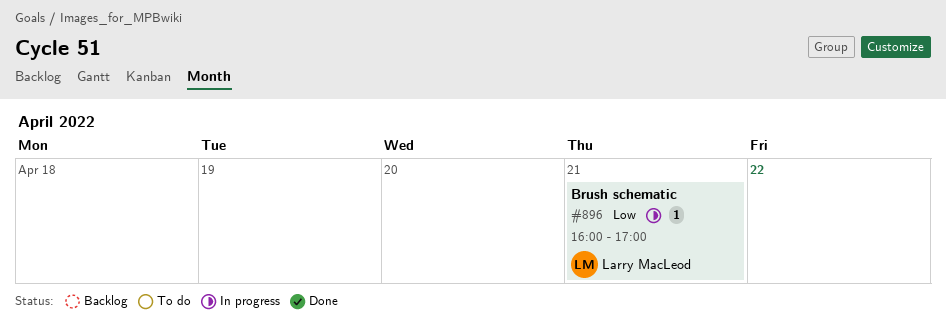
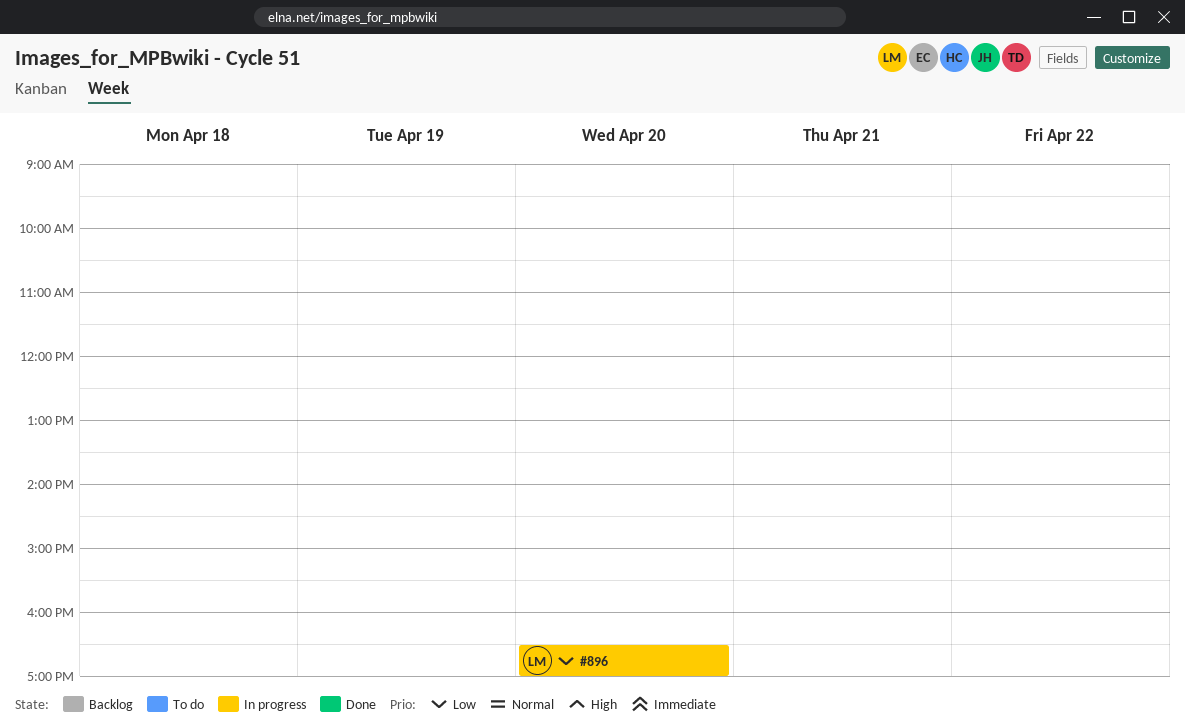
#896, day: Apr 21 -> Apr 20
#896, begins: 16:00 -> 16:30

